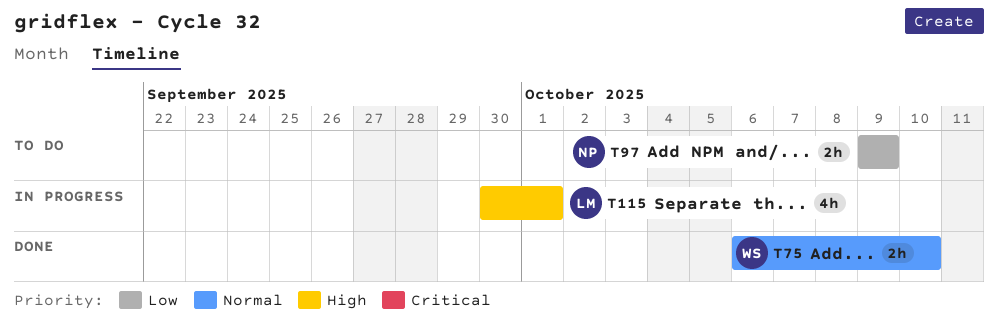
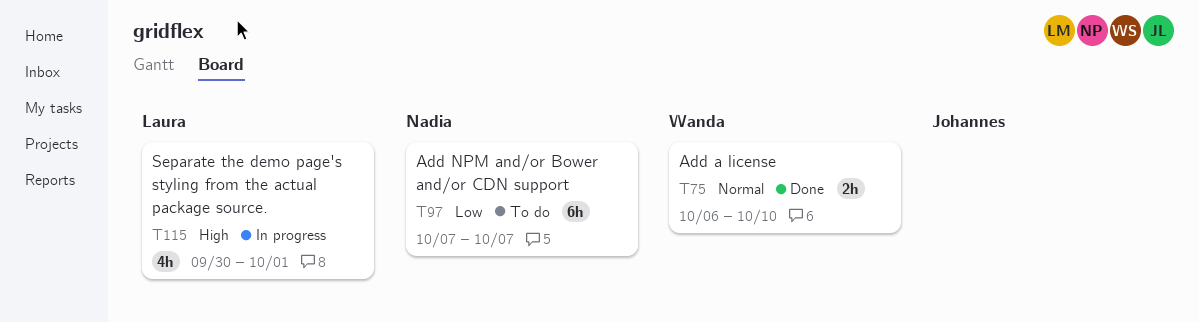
T97, estimate: 2h -> 6h
T97, start: Oct 9 -> Oct 7
T97, due: Oct 9 -> Oct 7

